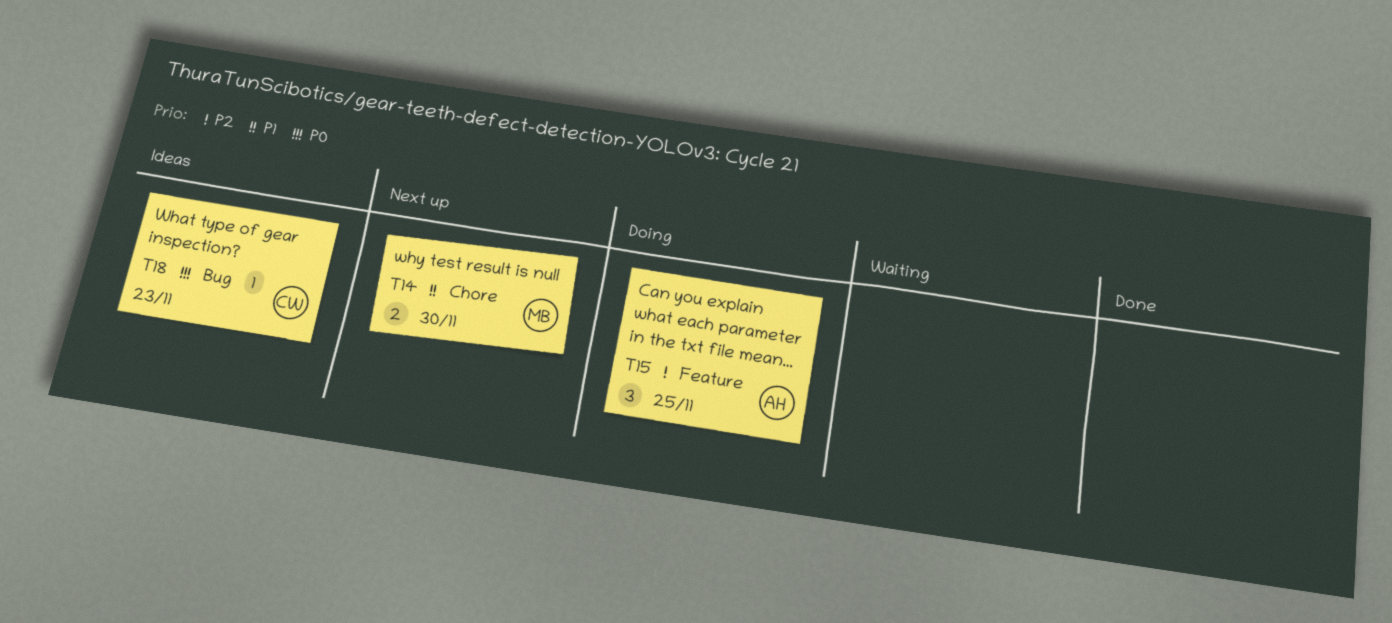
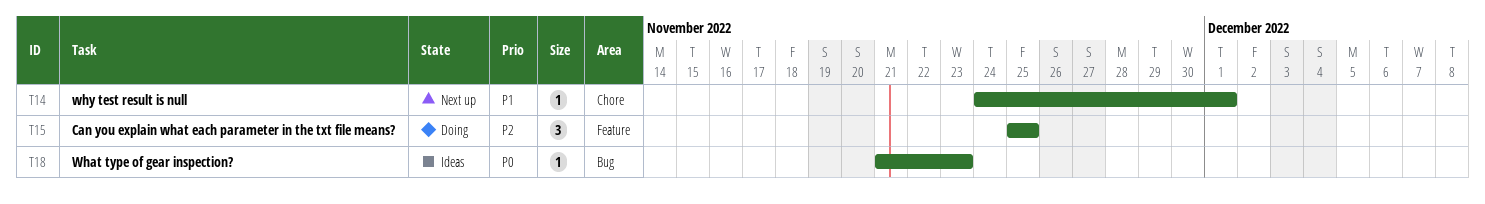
T14, estimate: 2 -> 1
T14, due: Nov 30 -> Dec 1

